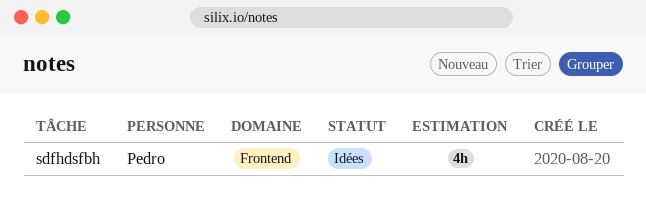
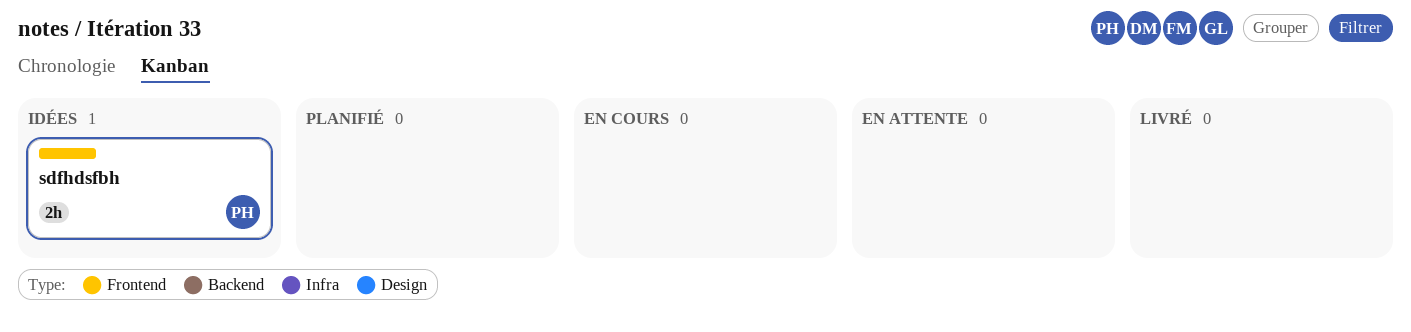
sdfhdsfbh, estimate: 4h -> 2h

